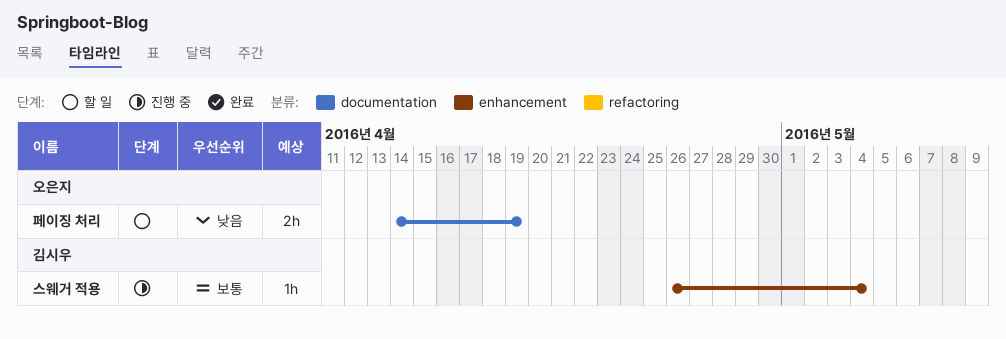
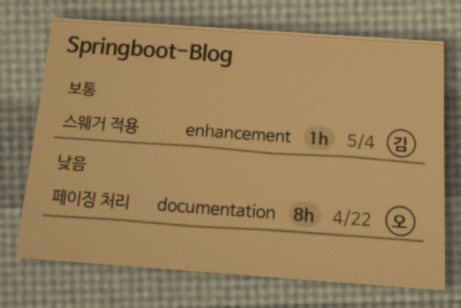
페이징 처리, estimate: 2h -> 8h
페이징 처리, due: Apr 19 -> Apr 22

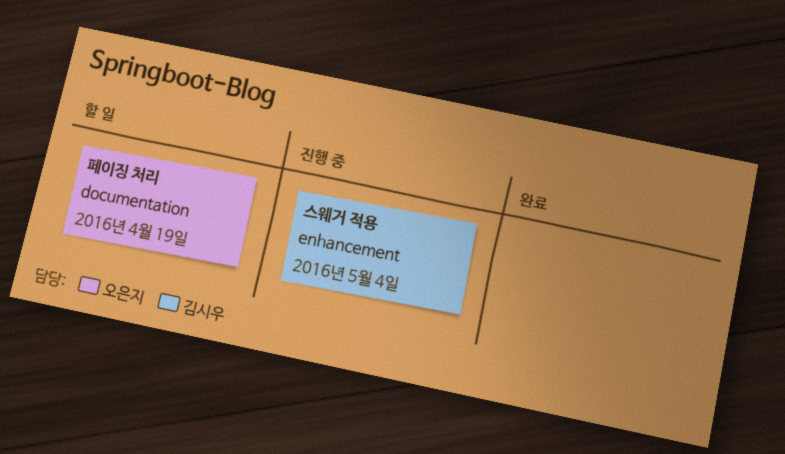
페이징 처리, due: Apr 22 -> Apr 19

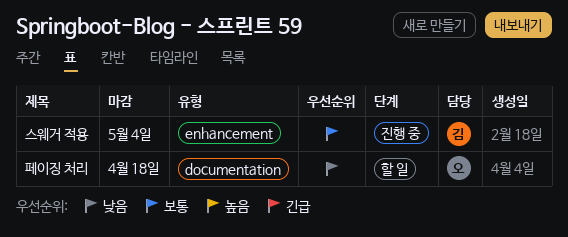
페이징 처리, due: Apr 19 -> Apr 18

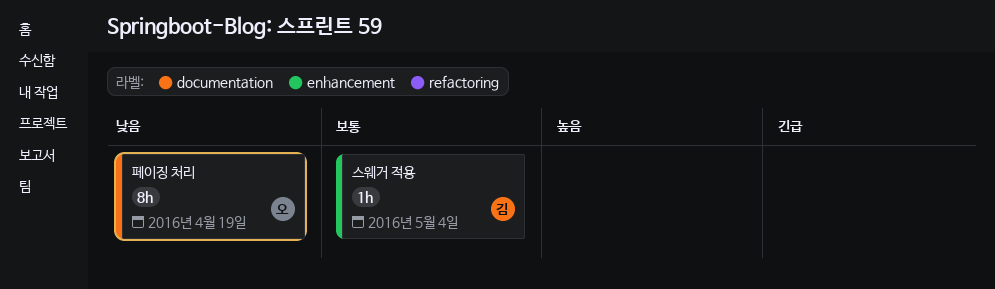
페이징 처리, due: Apr 18 -> Apr 19

